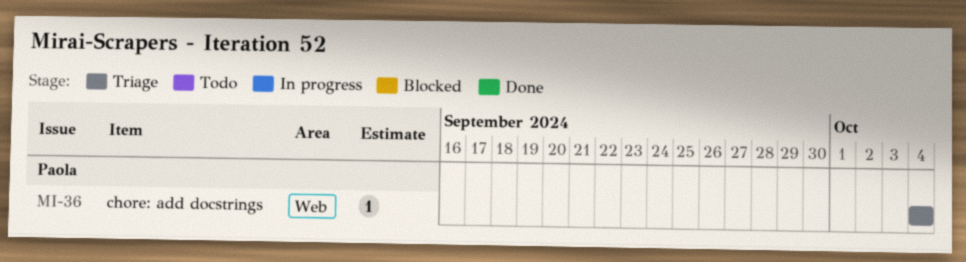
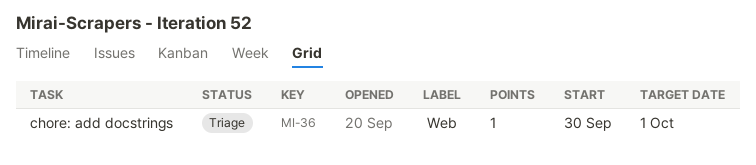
MI-36, start: Oct 4 -> Sep 30
MI-36, due: Oct 4 -> Oct 1

